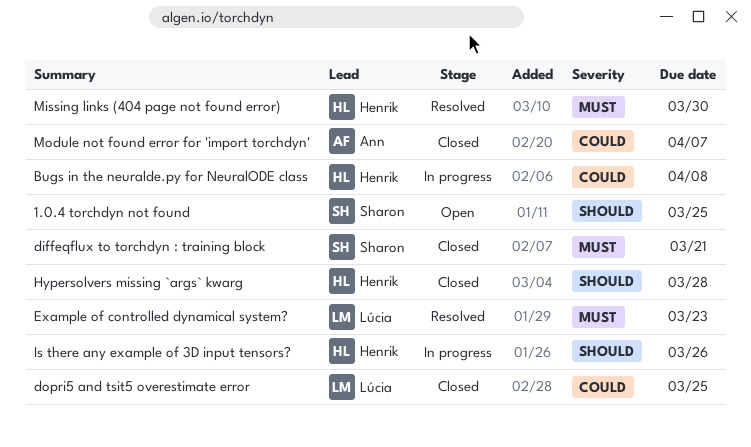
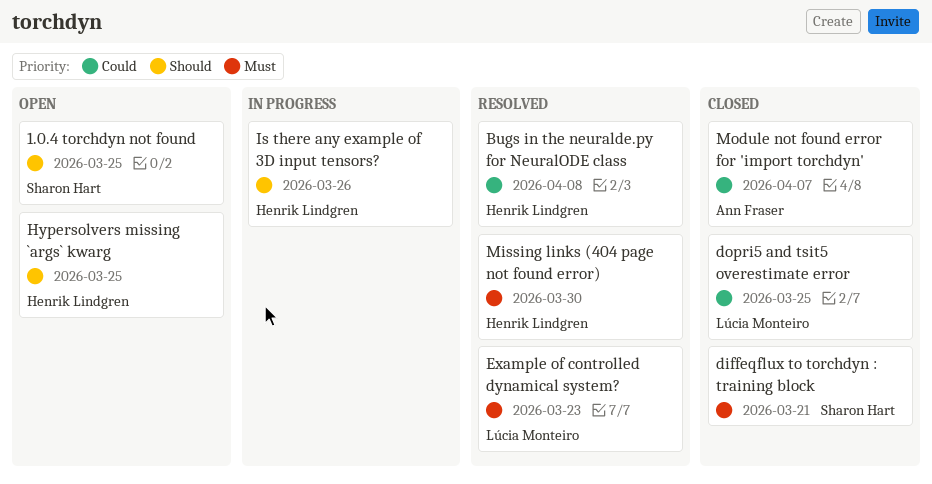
Bugs in the neuralde.py for NeuralODE class, status: In progress -> Resolved
Hypersolvers missing `args` kwarg, status: Closed -> Open
Hypersolvers missing `args` kwarg, due: Mar 28 -> Mar 25

